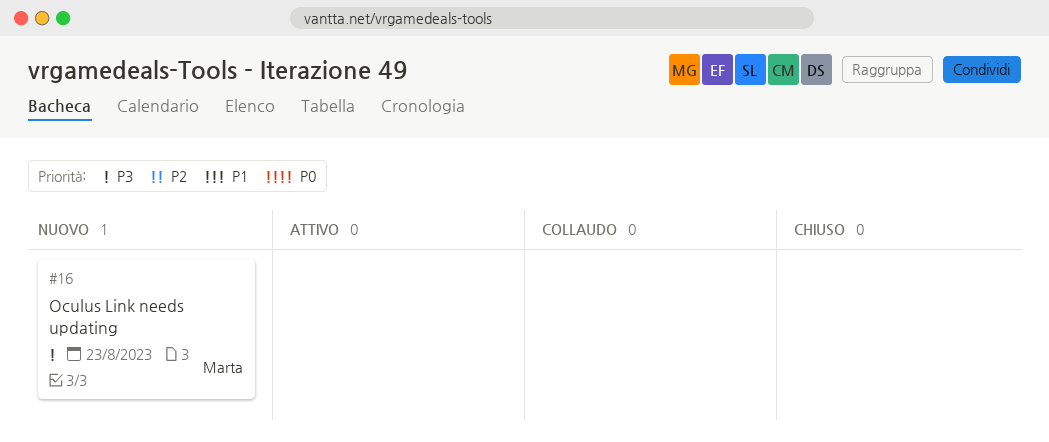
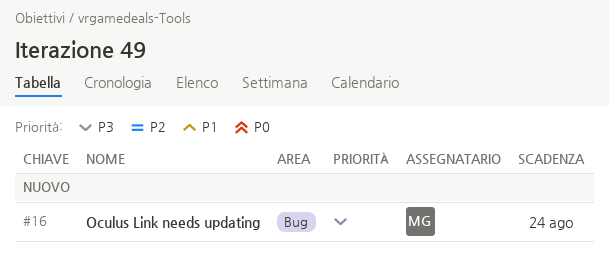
#16, due: Aug 23 -> Aug 24

